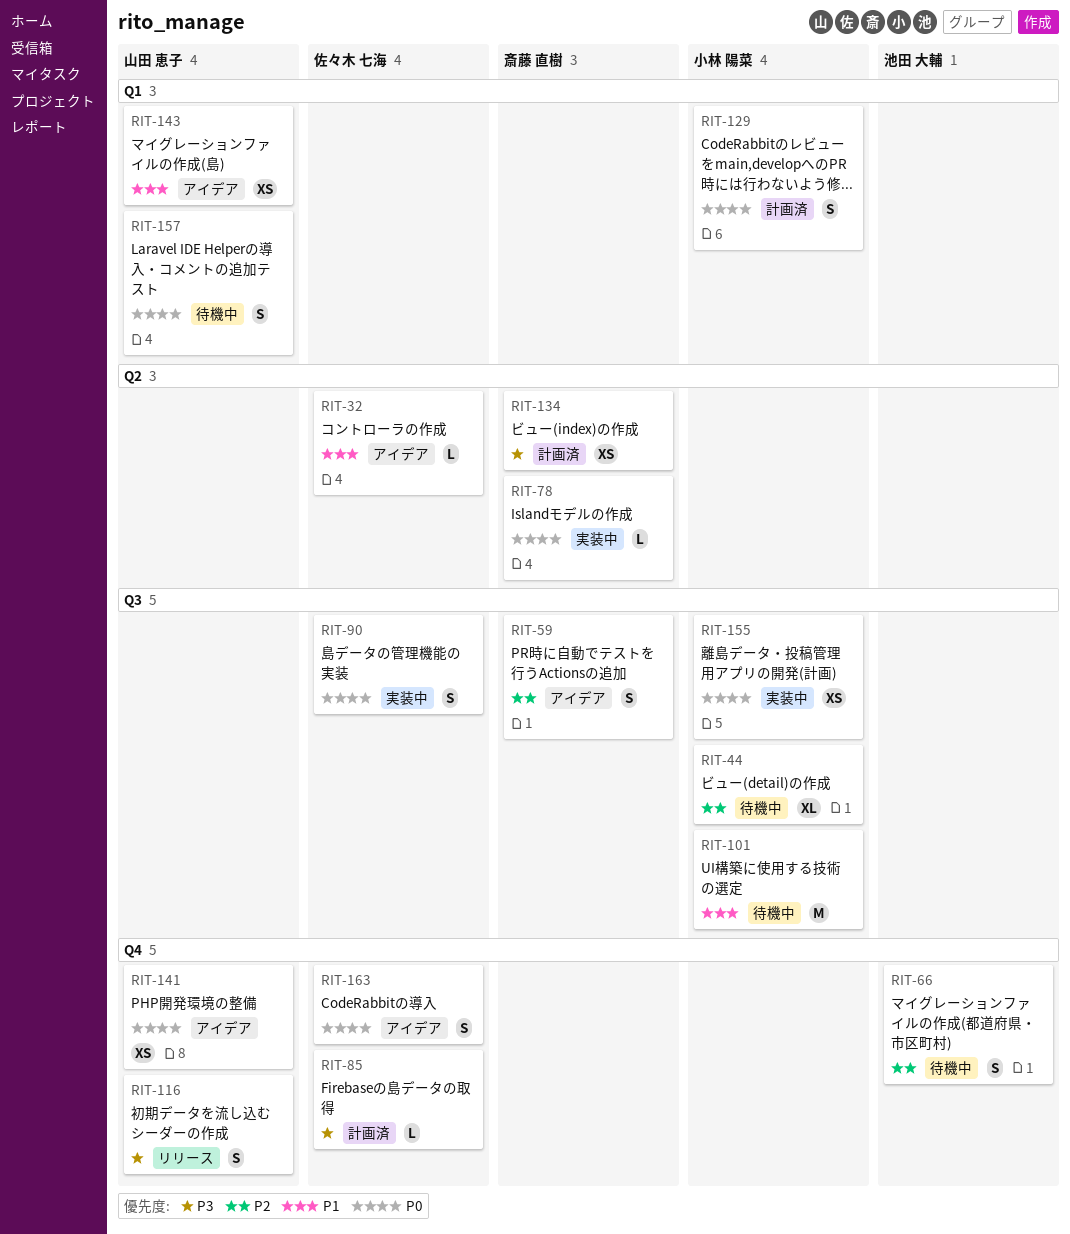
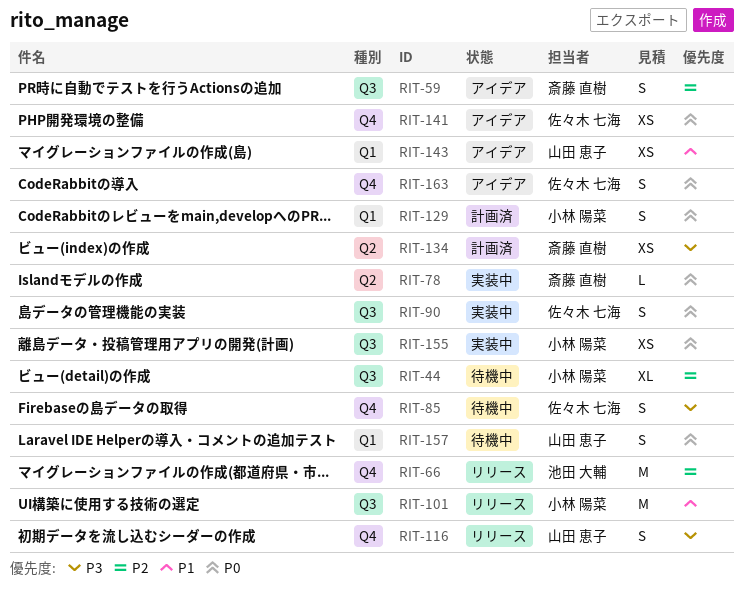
RIT-32: present -> none
RIT-66, status: 待機中 -> リリース
RIT-66, estimate: S -> M
RIT-85, status: 計画済 -> 待機中
RIT-85, estimate: L -> S
RIT-101, status: 待機中 -> リリース
RIT-141, owner: 山田 恵子 -> 佐々木 七海

